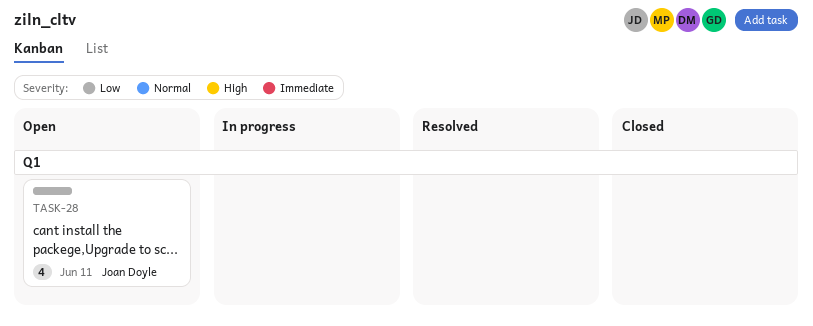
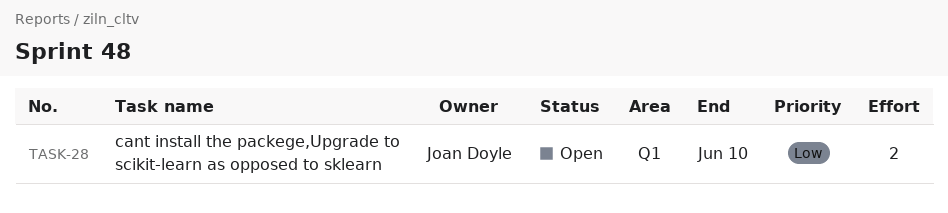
TASK-28, estimate: 4 -> 2
TASK-28, due: Jun 11 -> Jun 10

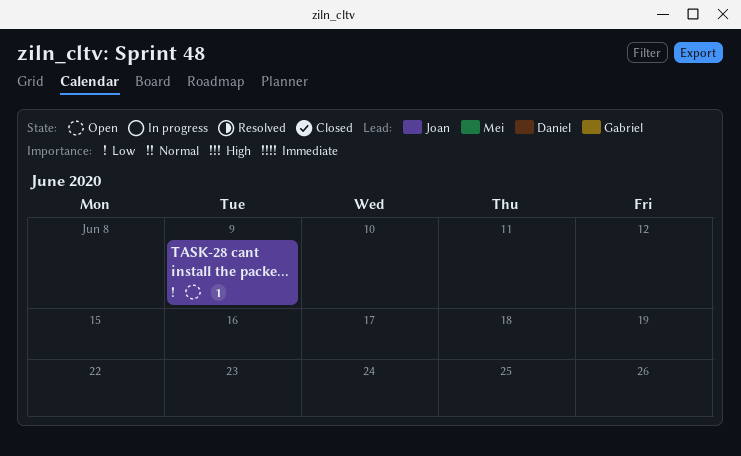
TASK-28, estimate: 2 -> 1
TASK-28, due: Jun 10 -> Jun 9

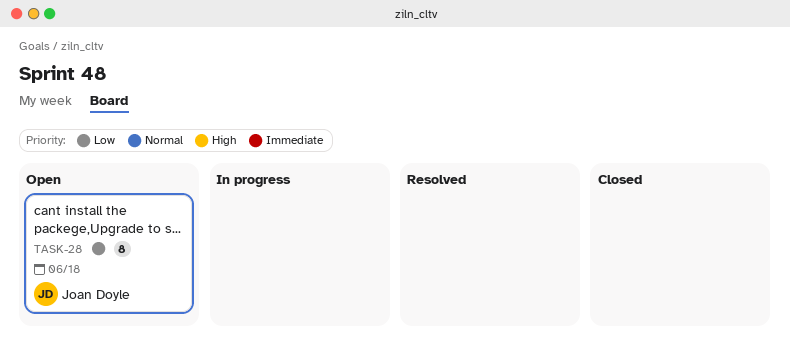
TASK-28, estimate: 1 -> 8
TASK-28, due: Jun 9 -> Jun 18

